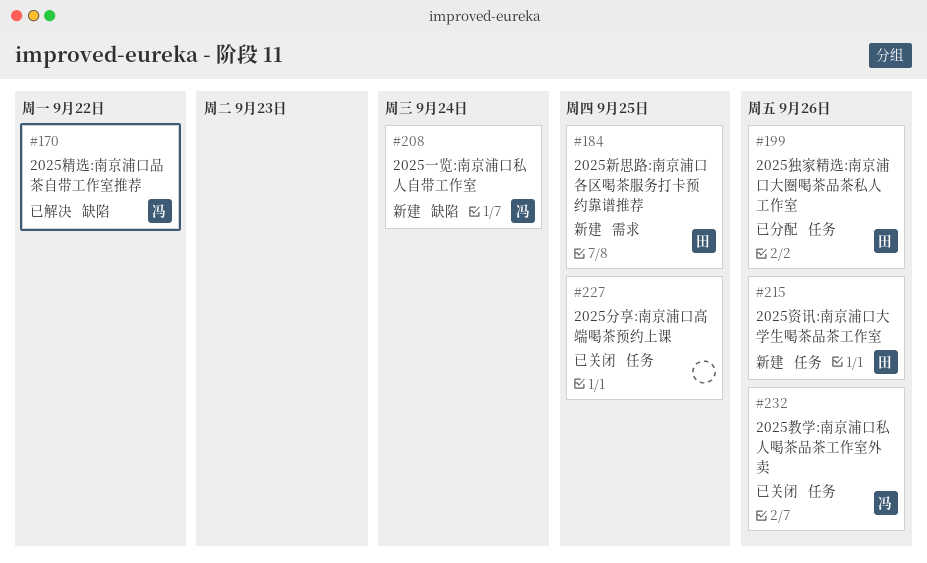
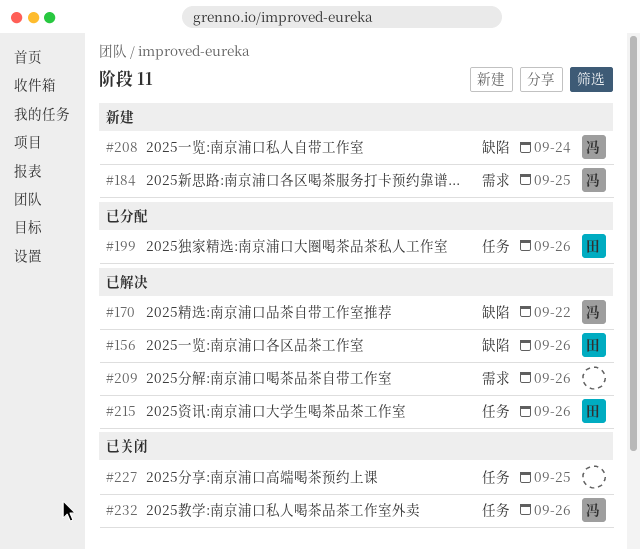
#156: none -> present
#184, owner: 田 -> 冯
#209: none -> present
#215, status: 新建 -> 已解决

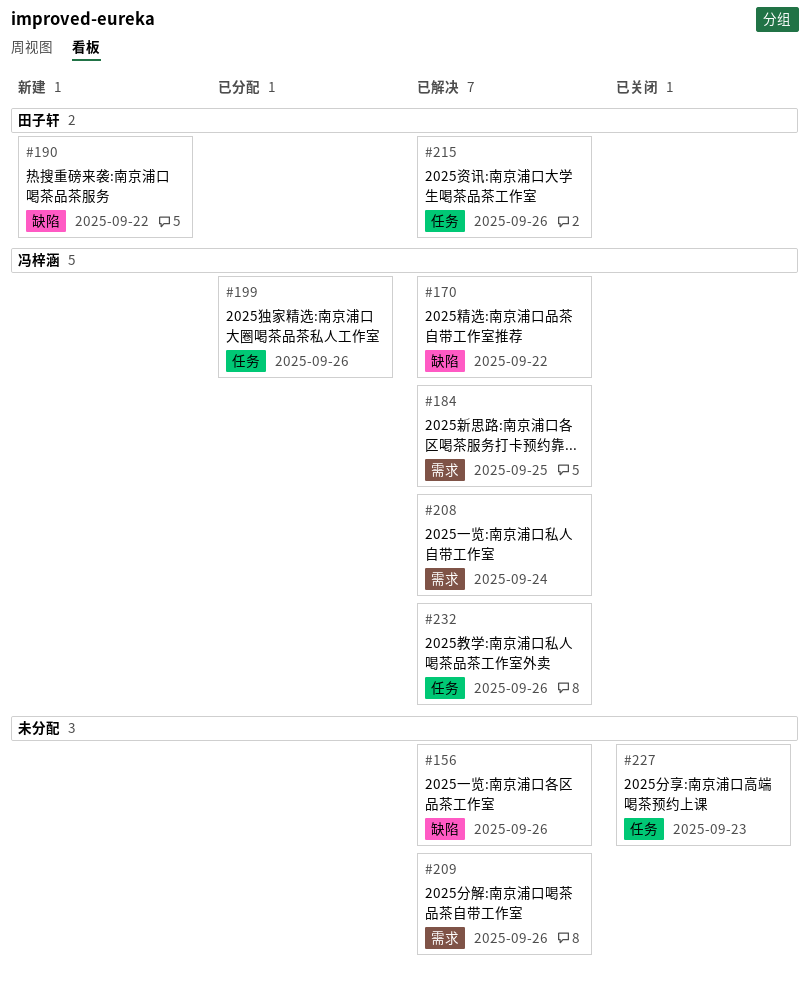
#156, owner: 田子轩 -> none
#184, status: 新建 -> 已解决
#190: none -> present
#199, owner: 田子轩 -> 冯梓涵
#208, status: 新建 -> 已解决
#208, label: 缺陷 -> 需求
#227, due: Sep 25 -> Sep 23
#232, status: 已关闭 -> 已解决

